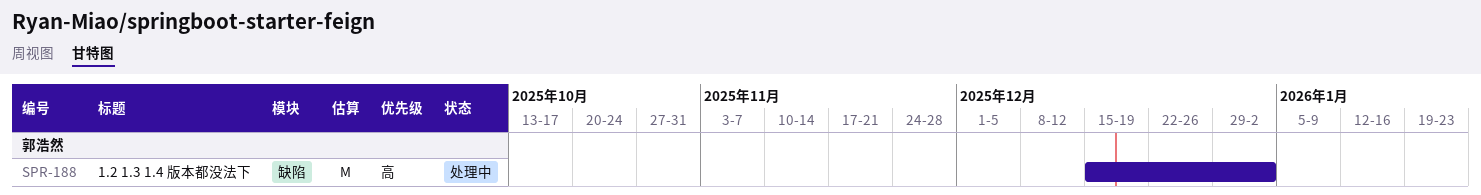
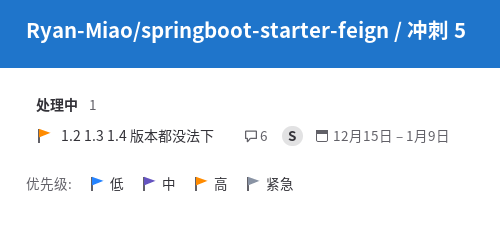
1.2 1.3 1.4 版本都没法下, estimate: M -> S
1.2 1.3 1.4 版本都没法下, due: Jan 2 -> Jan 9

